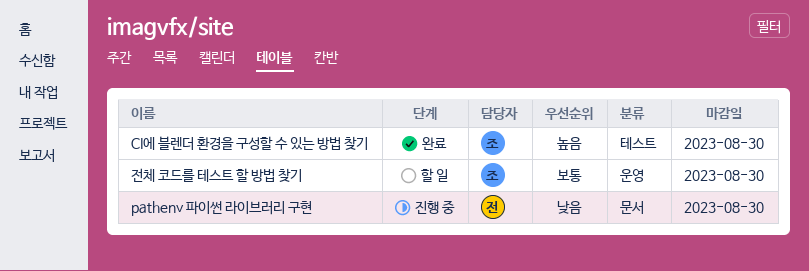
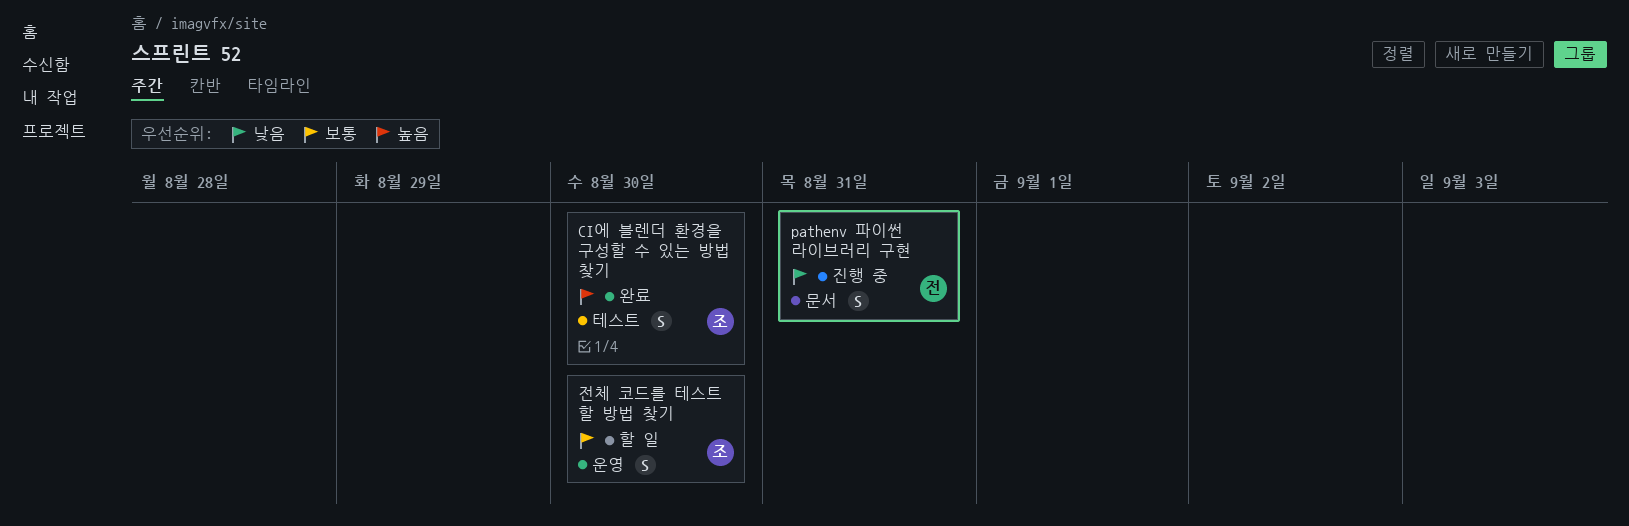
pathenv 파이썬 라이브러리 구현, due: Aug 30 -> Aug 31

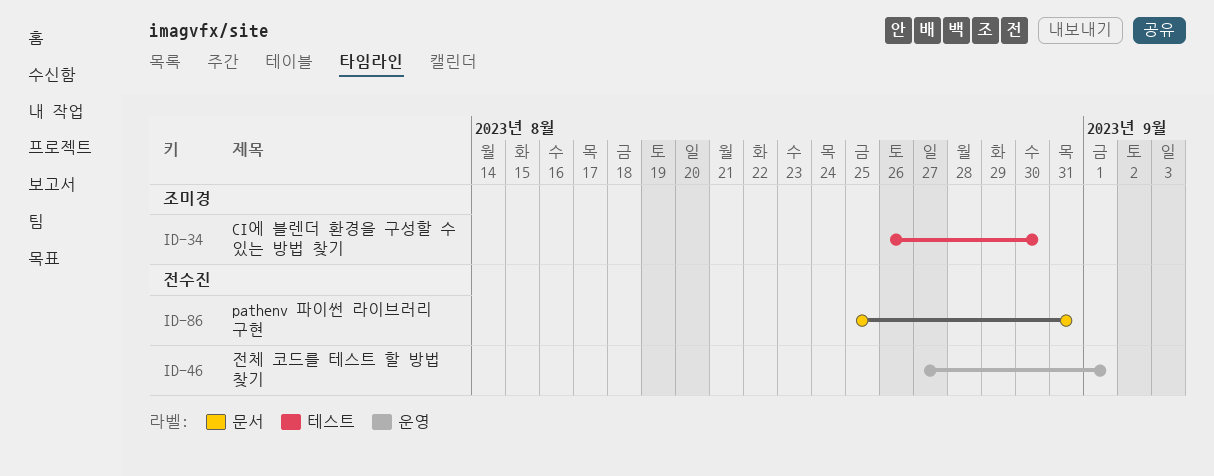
전체 코드를 테스트 할 방법 찾기, owner: 조미경 -> 전수진
전체 코드를 테스트 할 방법 찾기, due: Aug 30 -> Sep 1

